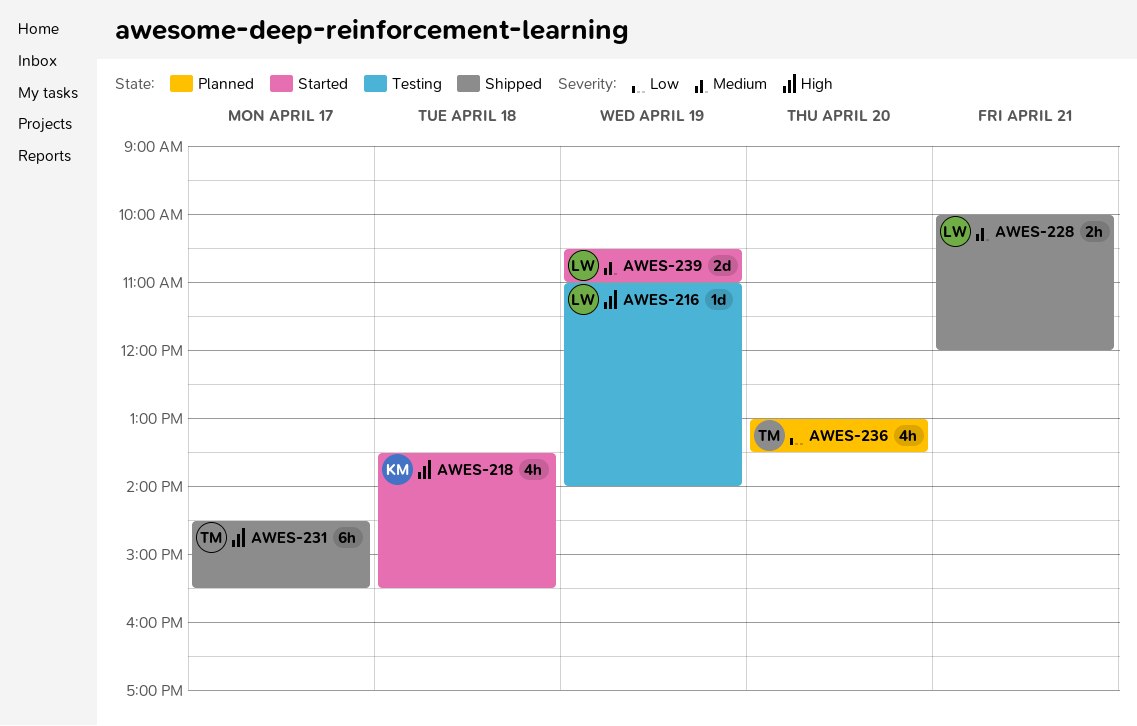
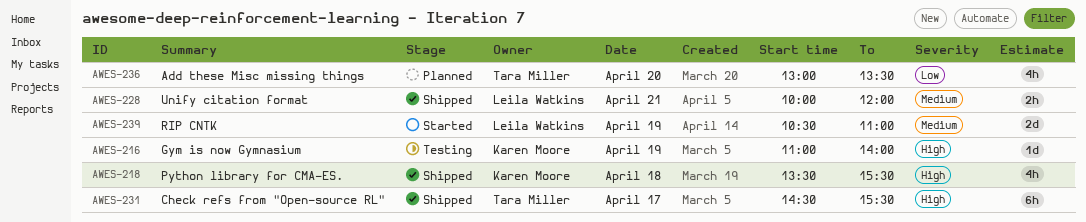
AWES-216, owner: Leila Watkins -> Karen Moore
AWES-218, status: Started -> Shipped

